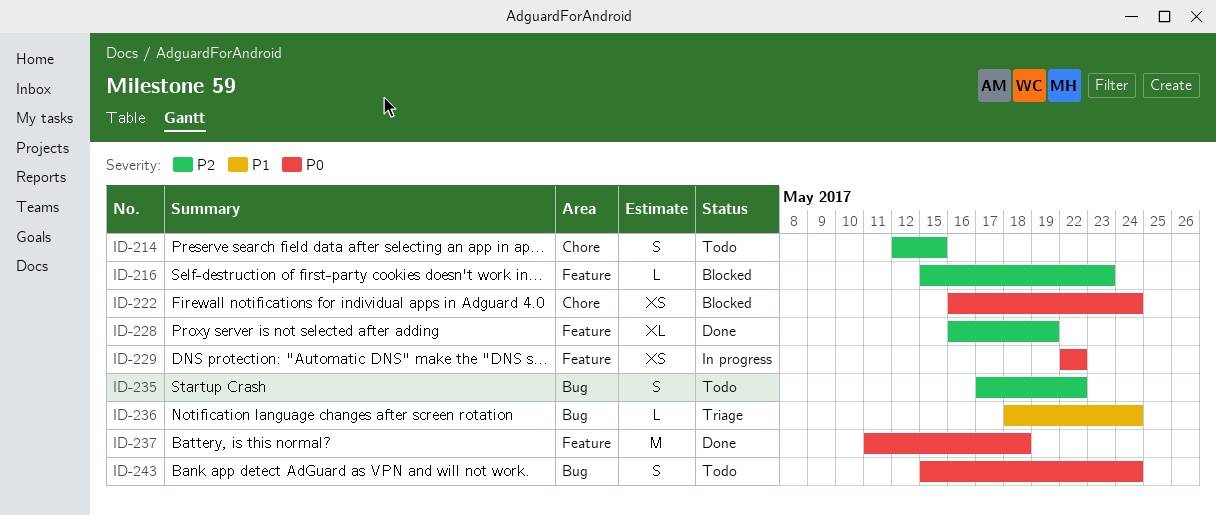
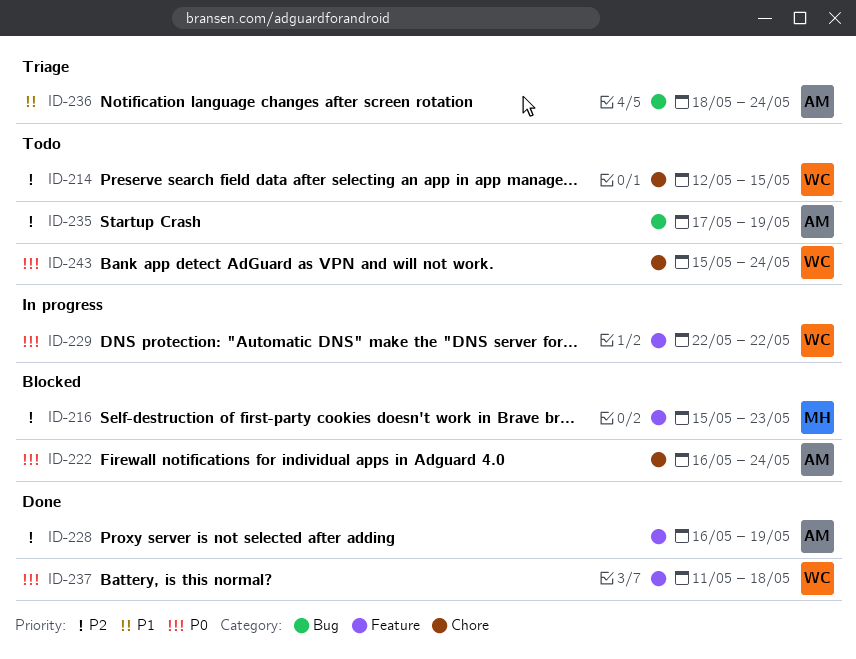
ID-235, due: May 22 -> May 19
ID-243, label: Bug -> Chore

